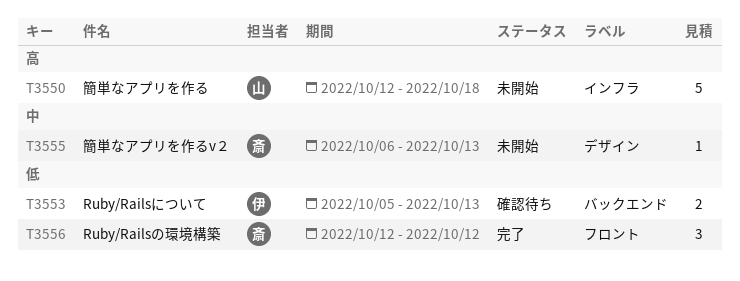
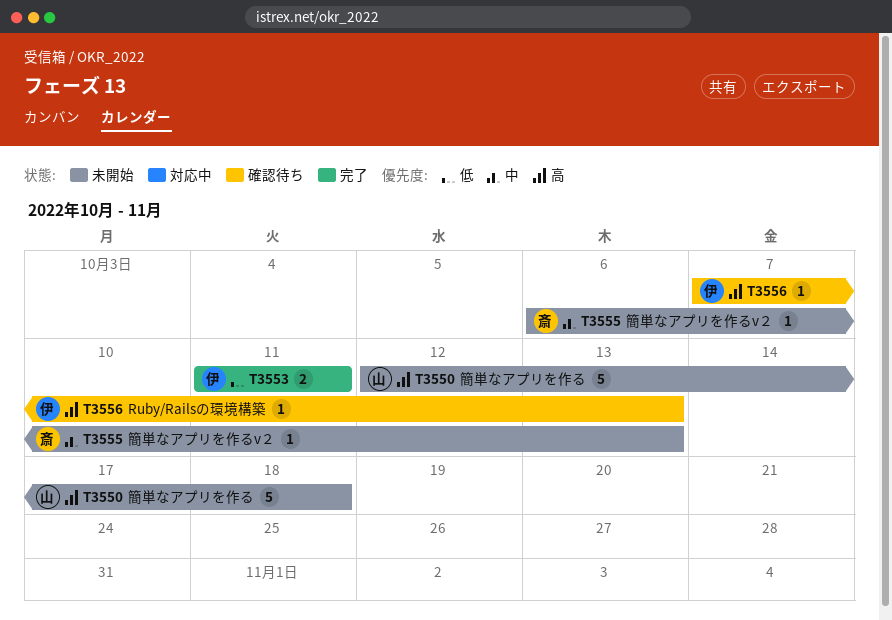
T3553, status: 確認待ち -> 完了
T3553, start: Oct 5 -> Oct 11
T3553, due: Oct 13 -> Oct 11
T3556, status: 完了 -> 確認待ち
T3556, owner: 斎 -> 伊
T3556, priority: 低 -> 高
T3556, estimate: 3 -> 1
T3556, start: Oct 12 -> Oct 7
T3556, due: Oct 12 -> Oct 13

